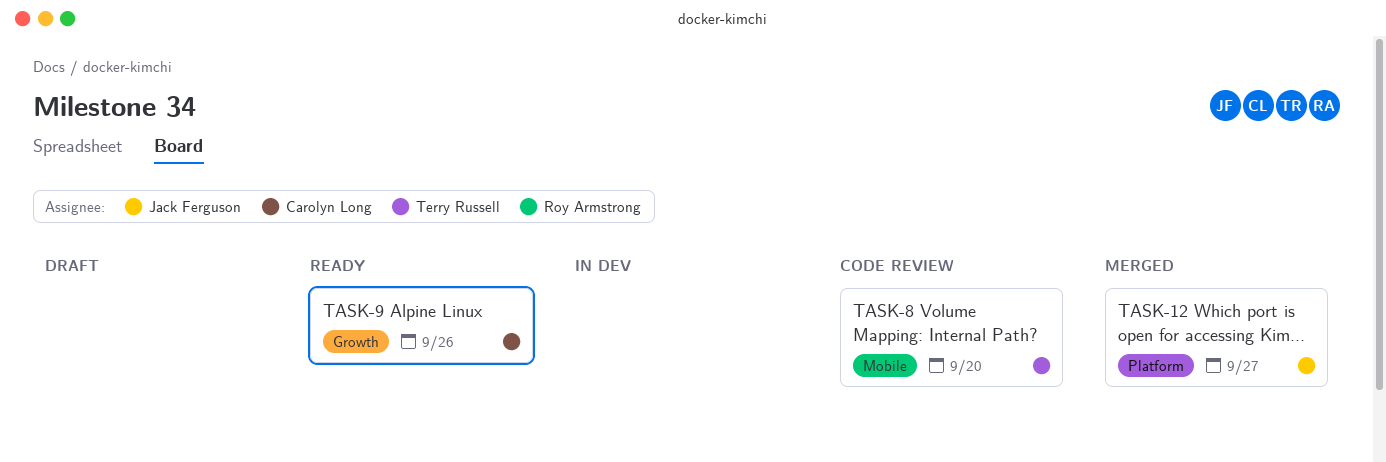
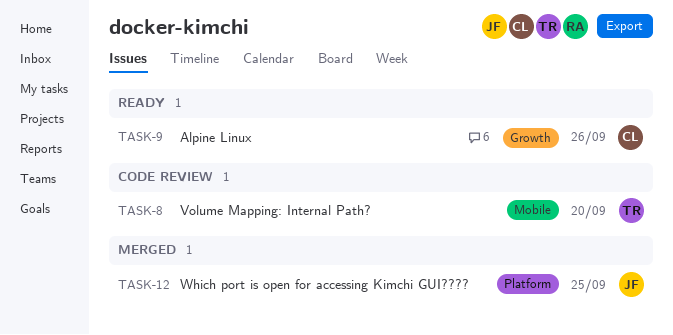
TASK-12, due: Sep 27 -> Sep 25

